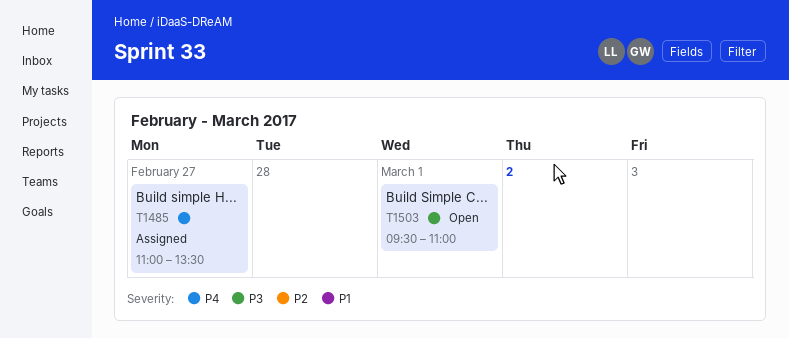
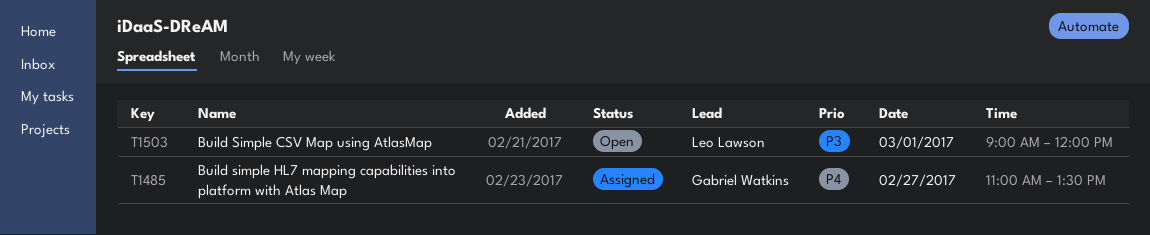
T1503, begins: 09:30 -> 09:00
T1503, ends: 11:00 -> 12:00

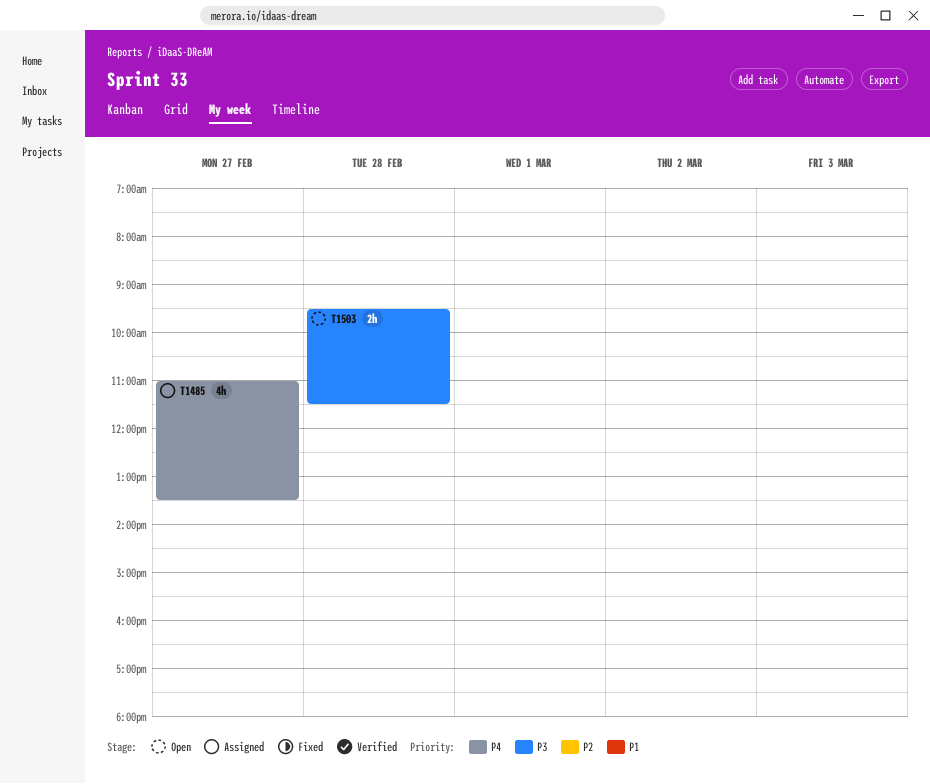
T1503, day: Mar 1 -> Feb 28
T1503, begins: 09:00 -> 09:30
T1503, ends: 12:00 -> 11:30

